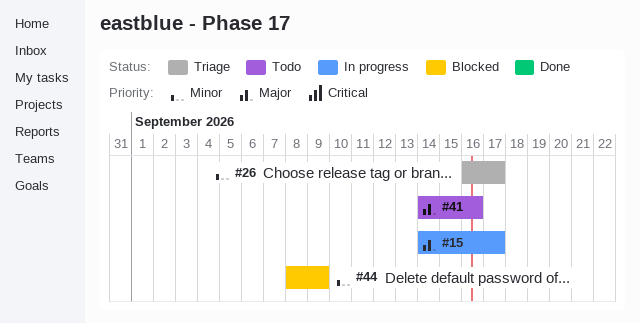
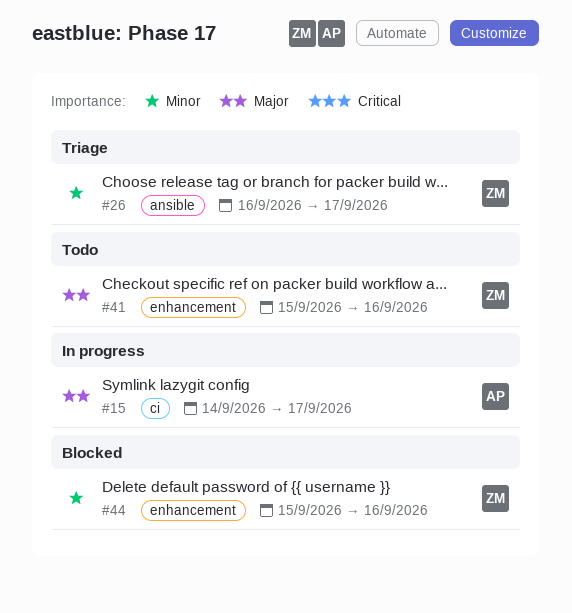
#41, start: Sep 14 -> Sep 15
#44, start: Sep 8 -> Sep 15
#44, due: Sep 9 -> Sep 16

